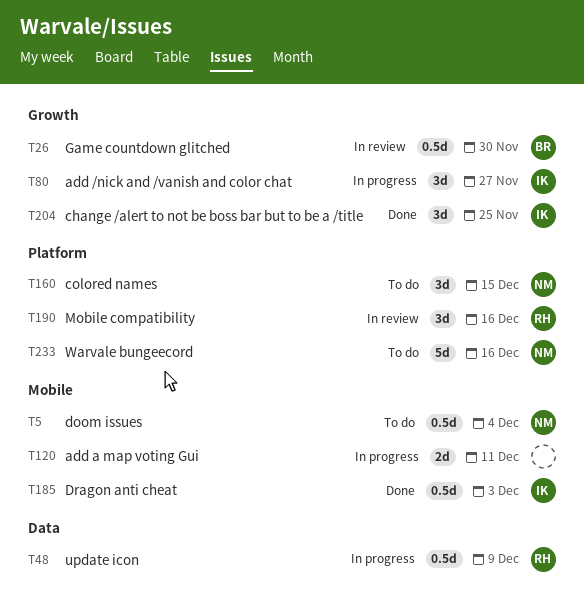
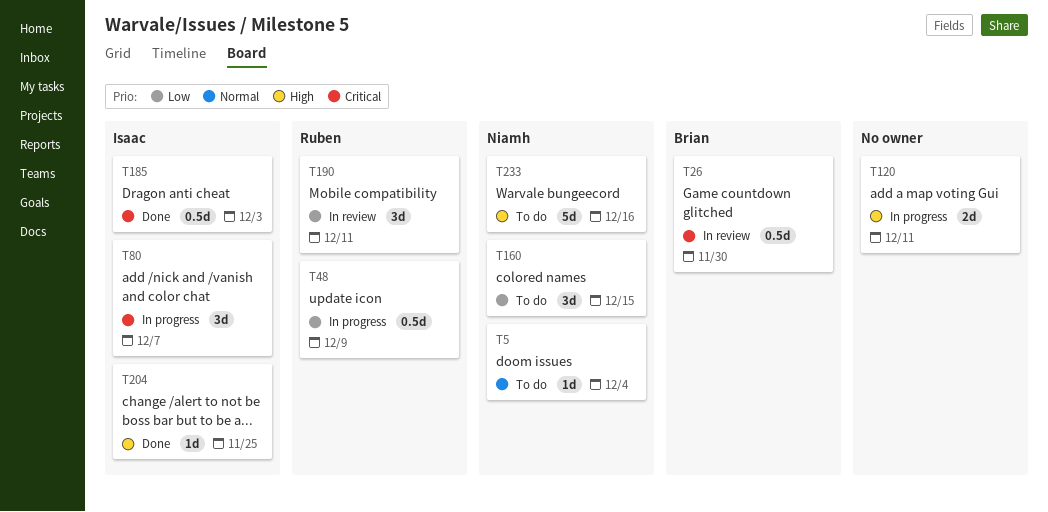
T5, estimate: 0.5d -> 1d
T80, due: Nov 27 -> Dec 7
T190, due: Dec 16 -> Dec 11
T204, estimate: 3d -> 1d

